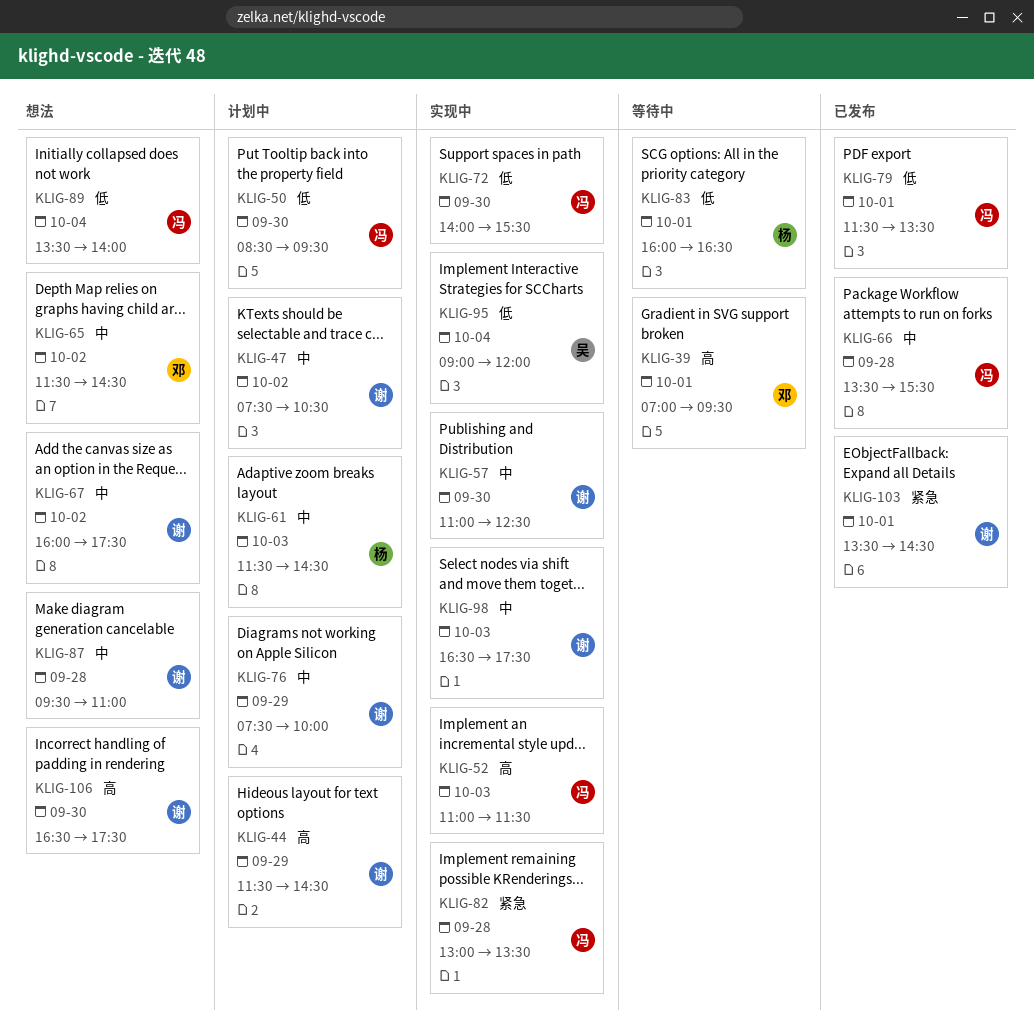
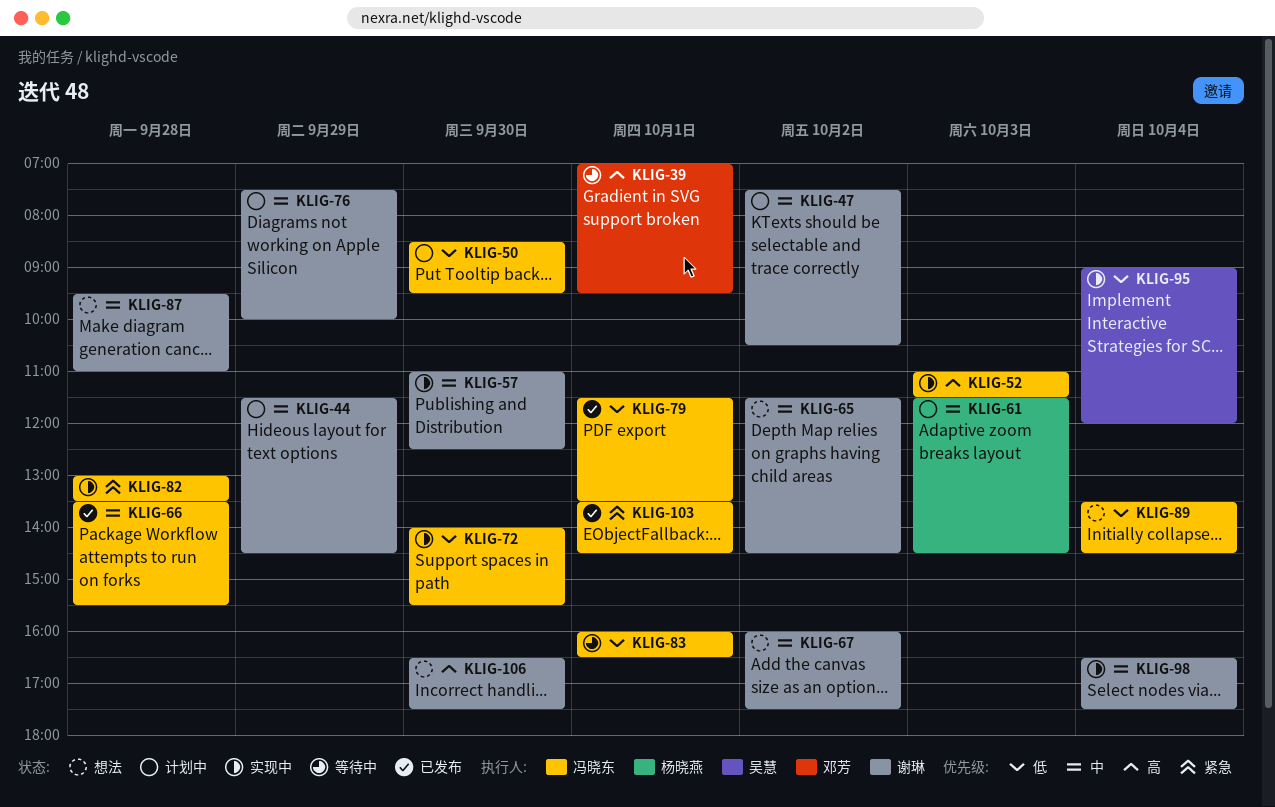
KLIG-44, priority: 高 -> 中
KLIG-65, owner: 邓芳 -> 谢琳
KLIG-83, owner: 杨晓燕 -> 冯晓东
KLIG-89, ends: 14:00 -> 14:30
KLIG-98, day: Oct 3 -> Oct 4
KLIG-103, owner: 谢琳 -> 冯晓东

